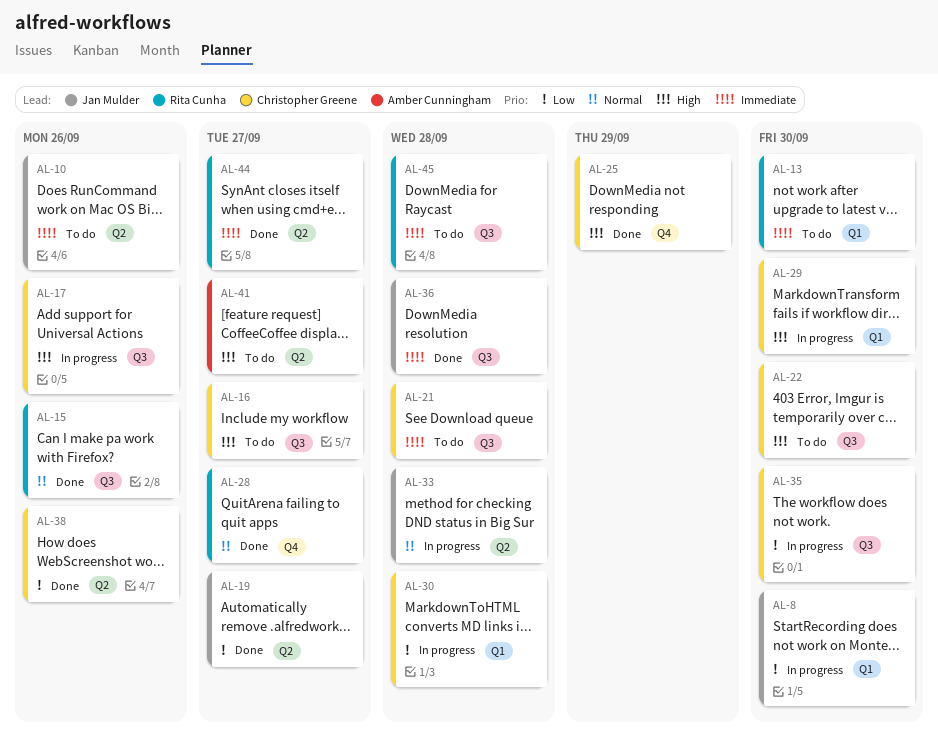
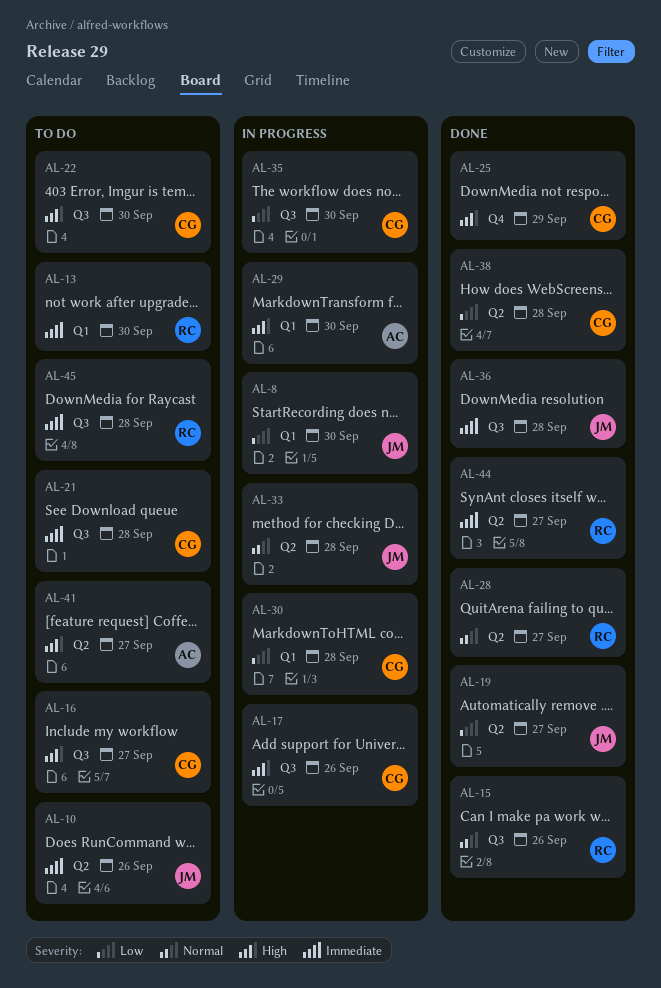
AL-28, label: Q4 -> Q2
AL-29, owner: Christopher Greene -> Amber Cunningham
AL-38, due: Sep 26 -> Sep 28

